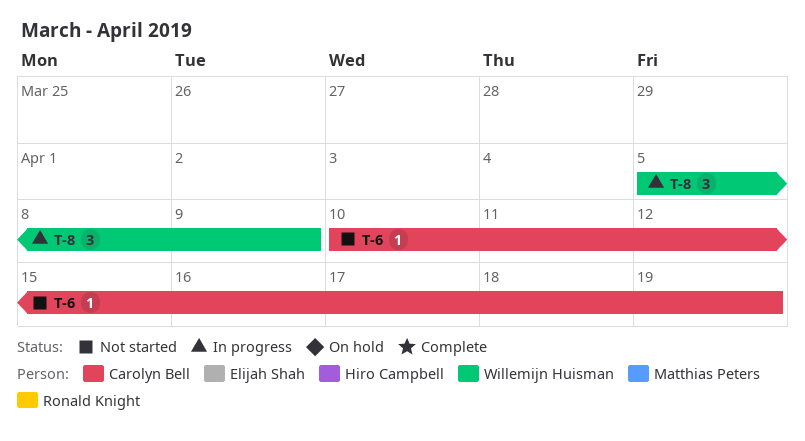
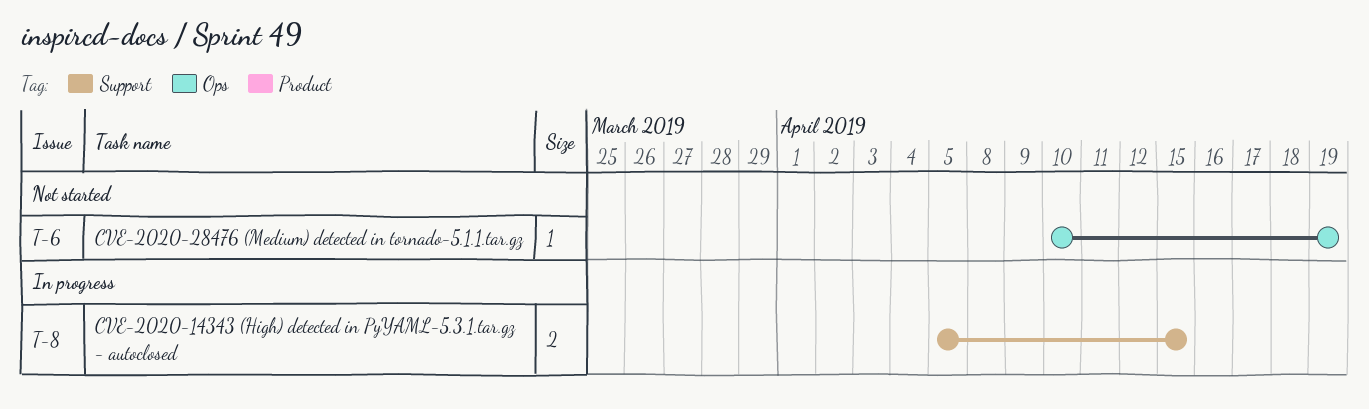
T-8, estimate: 3 -> 2
T-8, due: Apr 9 -> Apr 15

